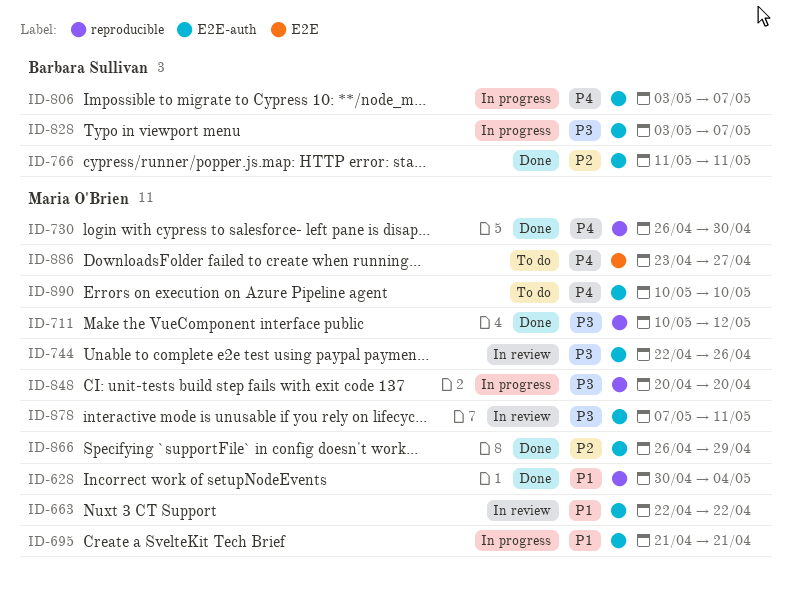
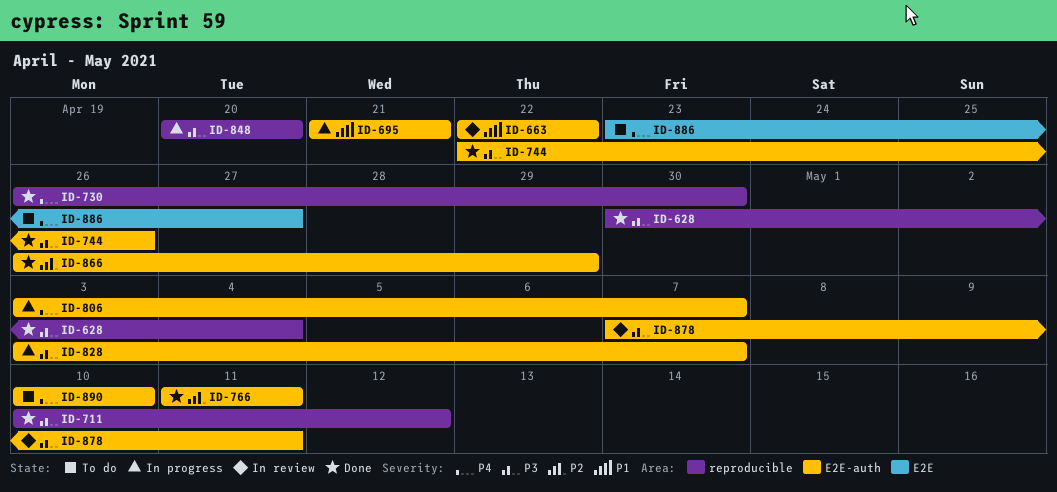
ID-628, priority: P1 -> P3
ID-744, status: In review -> Done

